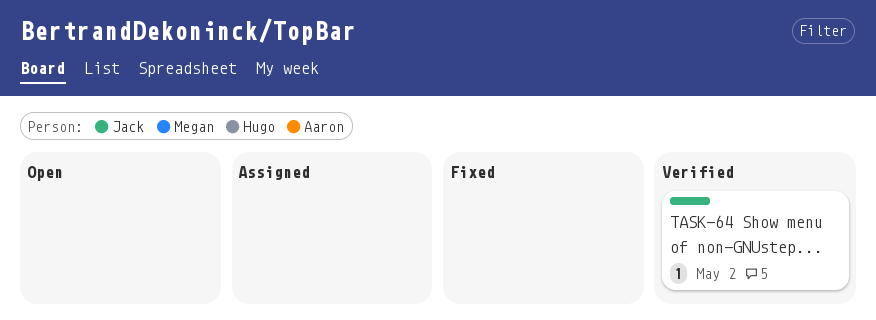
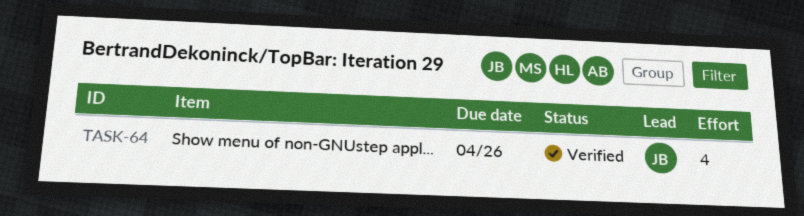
TASK-64, estimate: 1 -> 4
TASK-64, due: May 2 -> Apr 26

